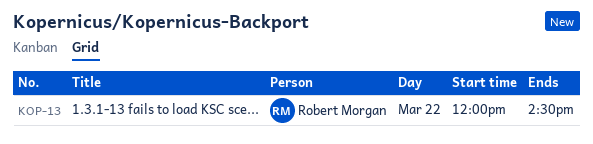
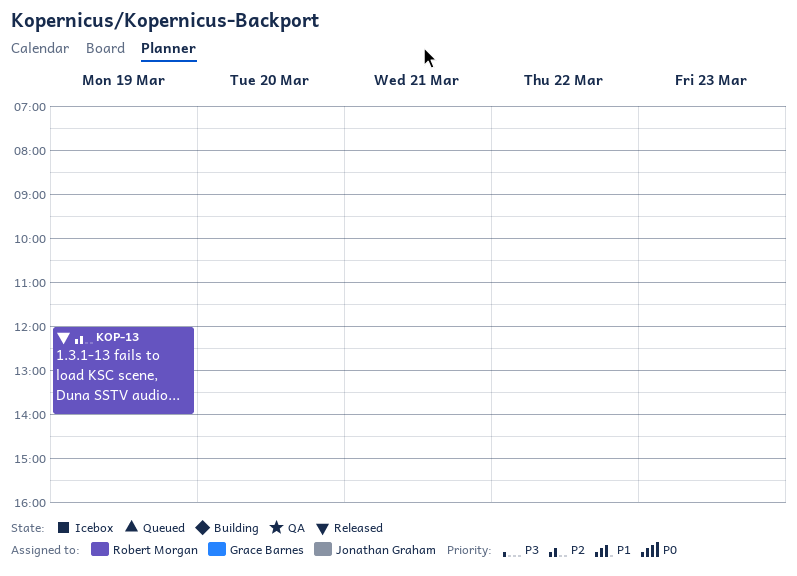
KOP-13, day: Mar 22 -> Mar 19
KOP-13, ends: 14:30 -> 14:00

